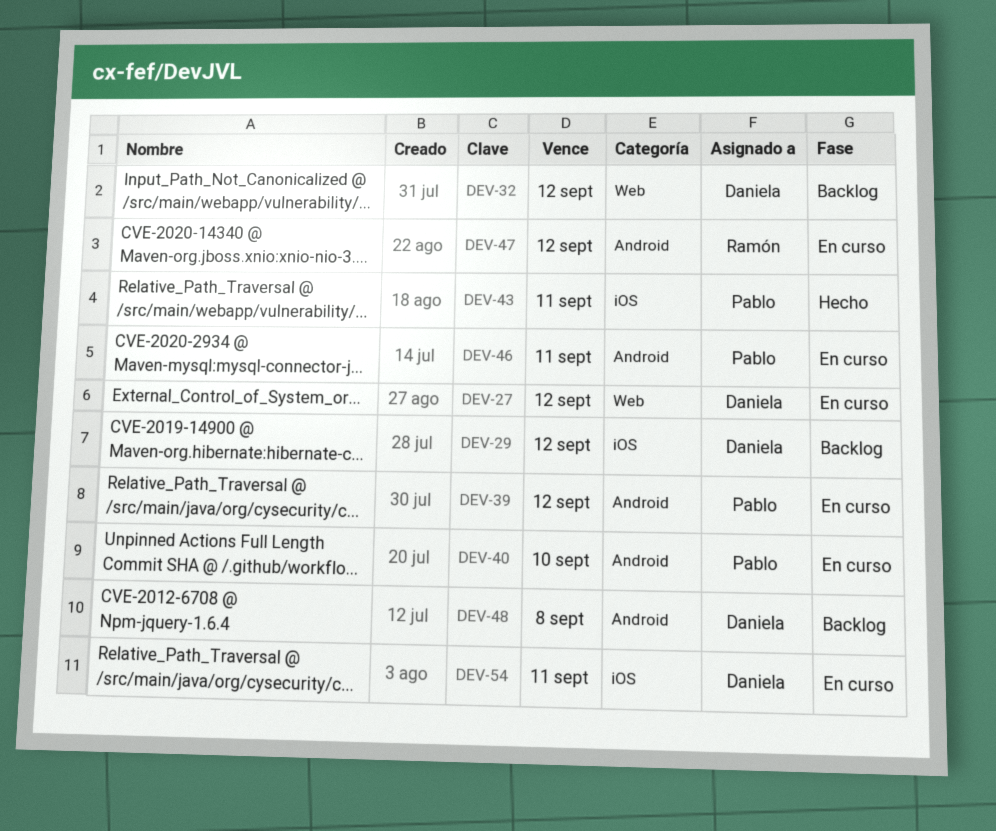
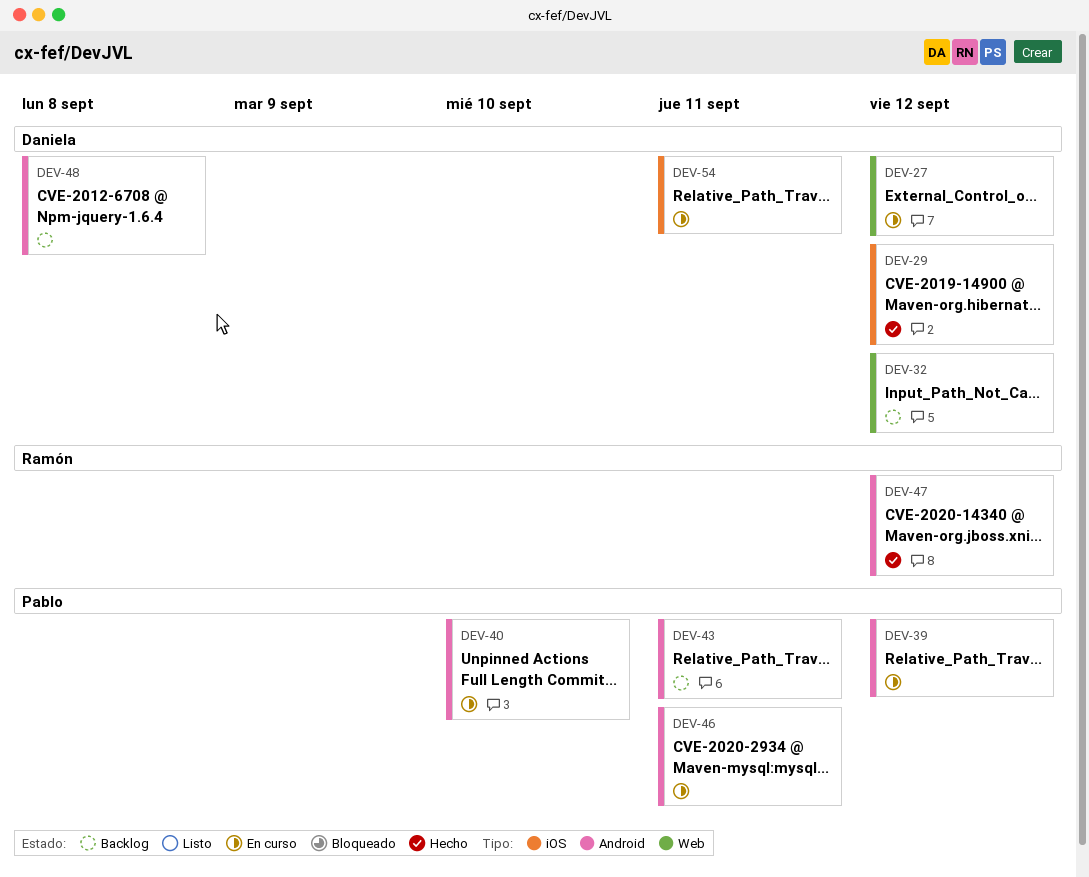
DEV-29, status: Backlog -> Hecho
DEV-43, status: Hecho -> Backlog
DEV-43, label: iOS -> Android
DEV-47, status: En curso -> Hecho

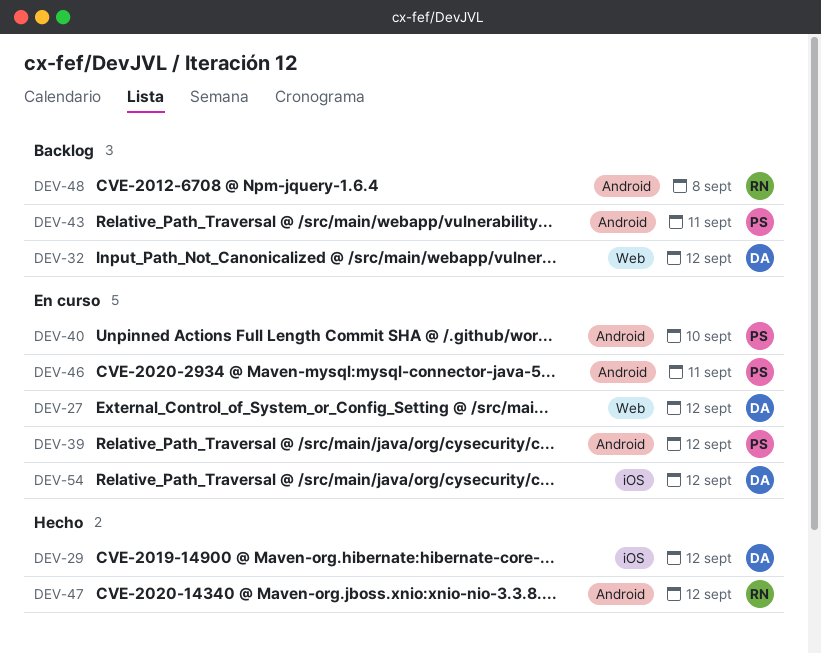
DEV-48, owner: Daniela -> Ramón
DEV-54, due: Sep 11 -> Sep 12

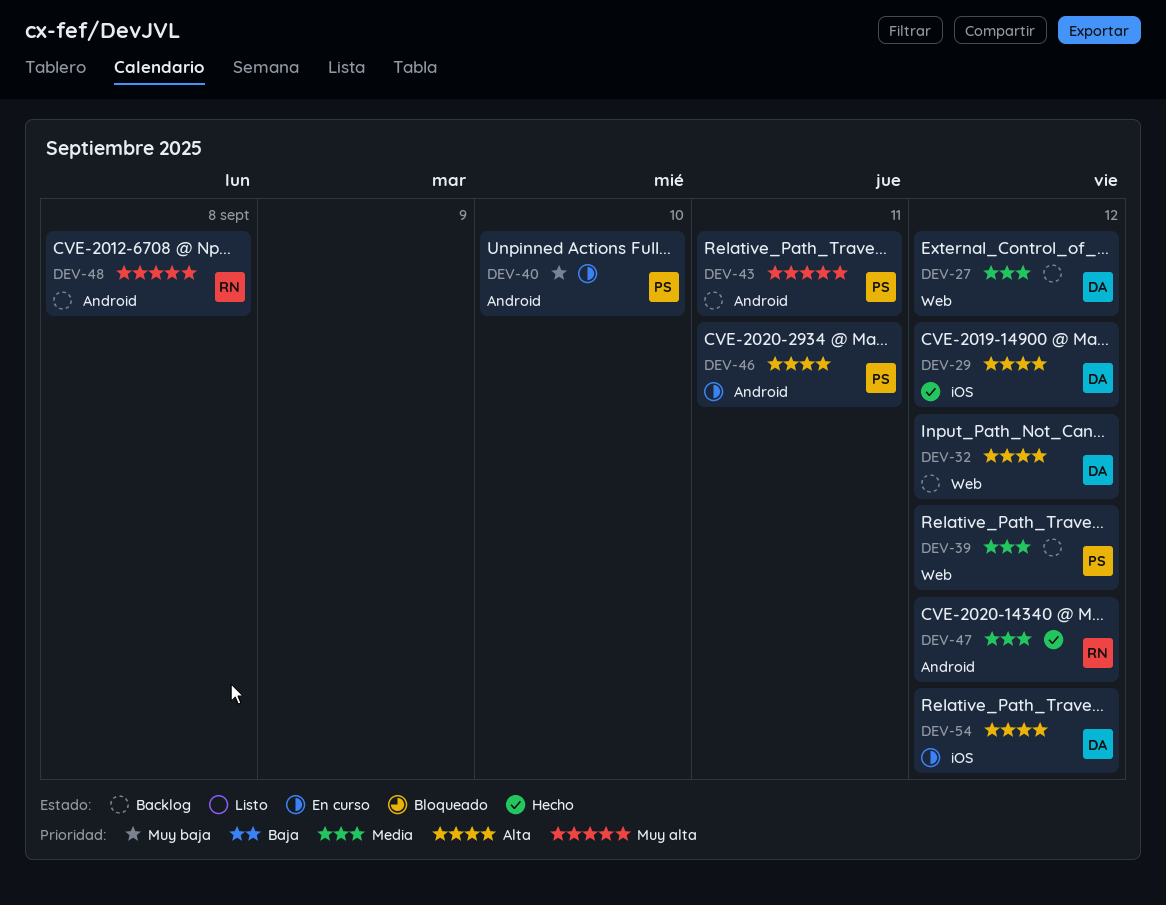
DEV-27, status: En curso -> Backlog
DEV-39, status: En curso -> Backlog
DEV-39, label: Android -> Web

